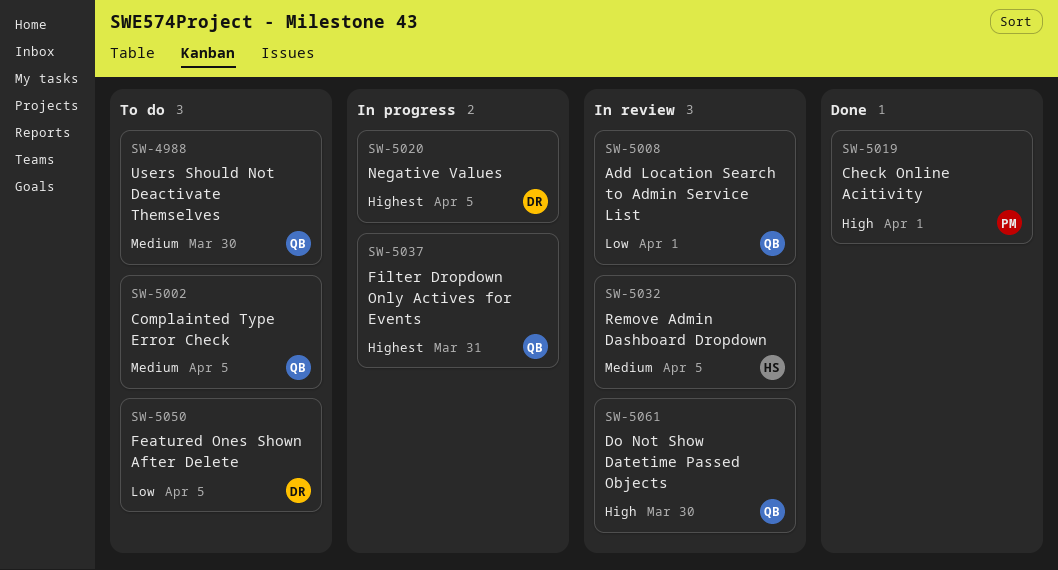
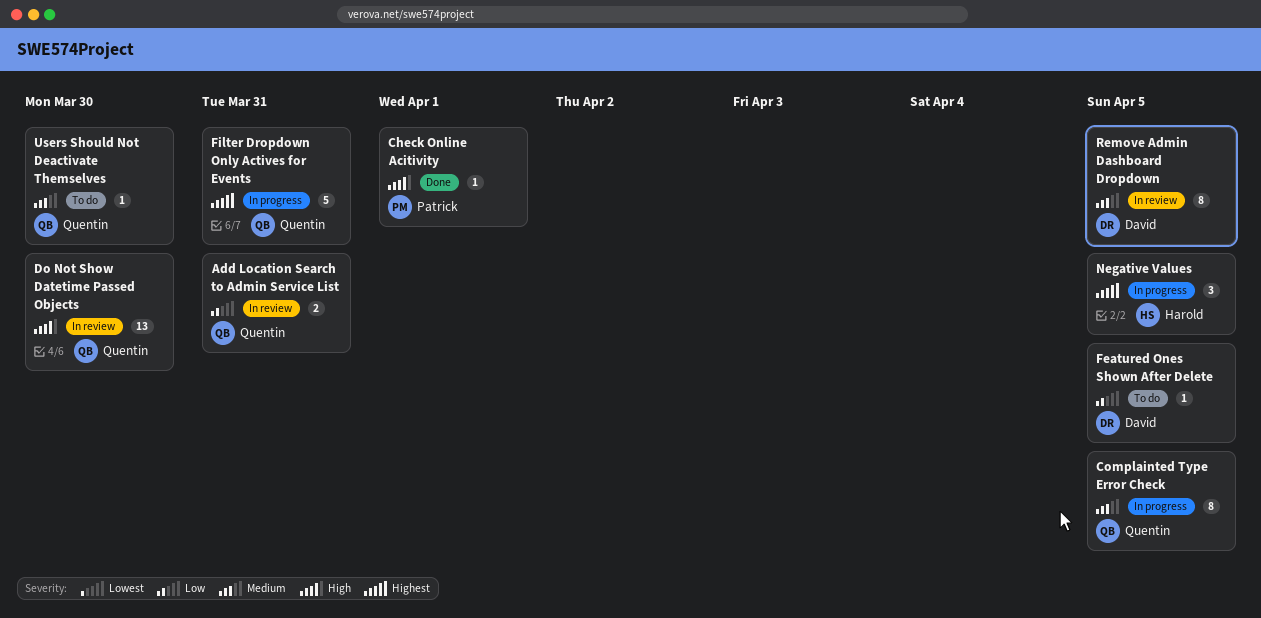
Add Location Search to Admin Service List, due: Apr 1 -> Mar 31
Complainted Type Error Check, status: To do -> In progress
Negative Values, owner: David -> Harold
Remove Admin Dashboard Dropdown, owner: Harold -> David

